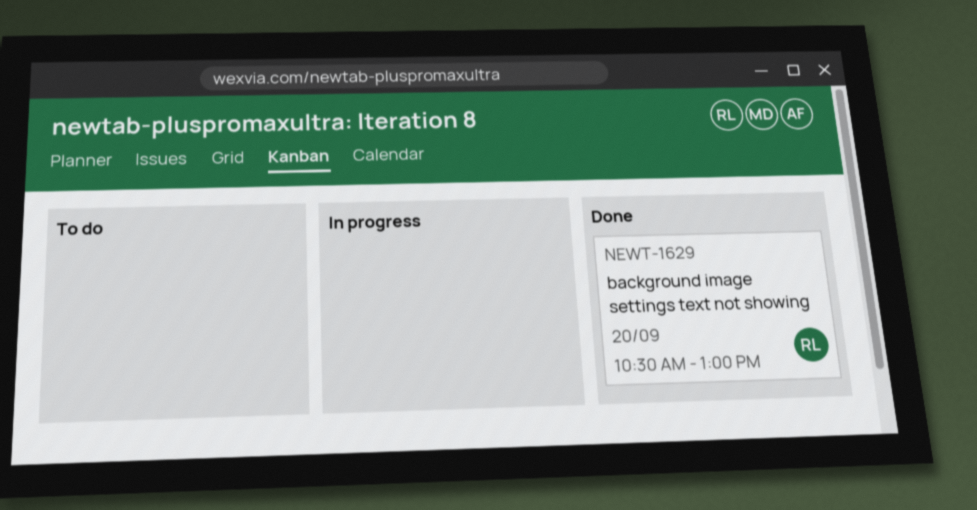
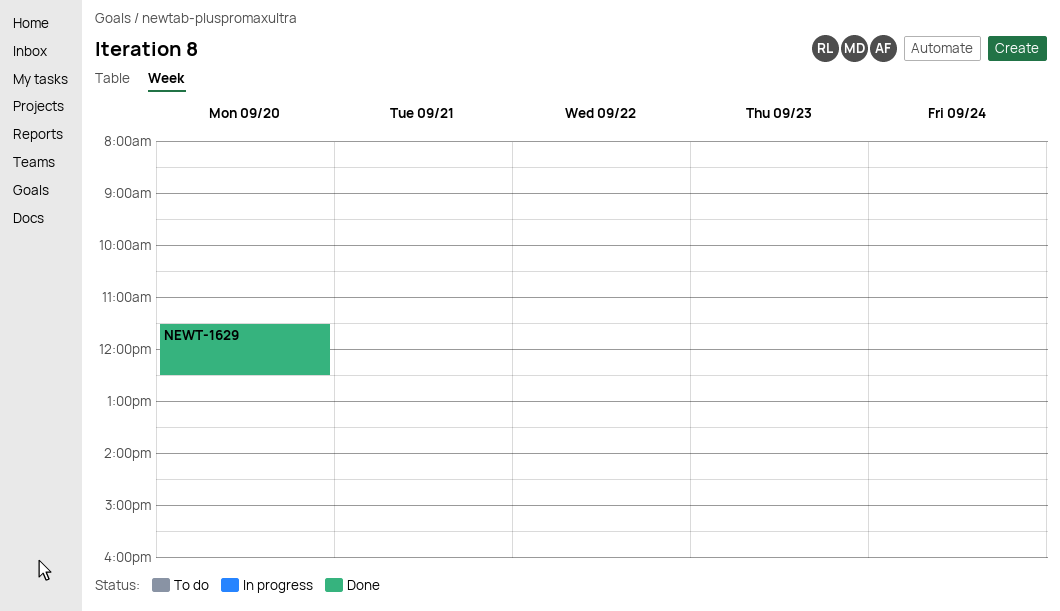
NEWT-1629, begins: 10:30 -> 11:30
NEWT-1629, ends: 13:00 -> 12:30

